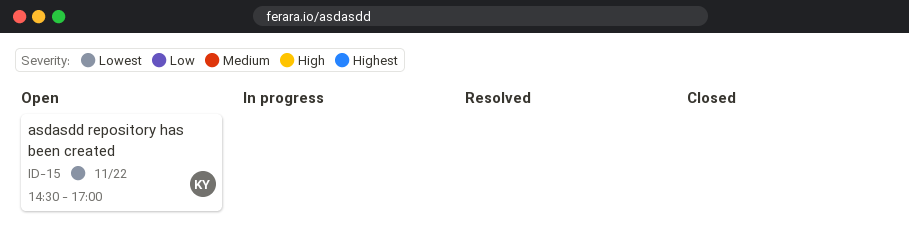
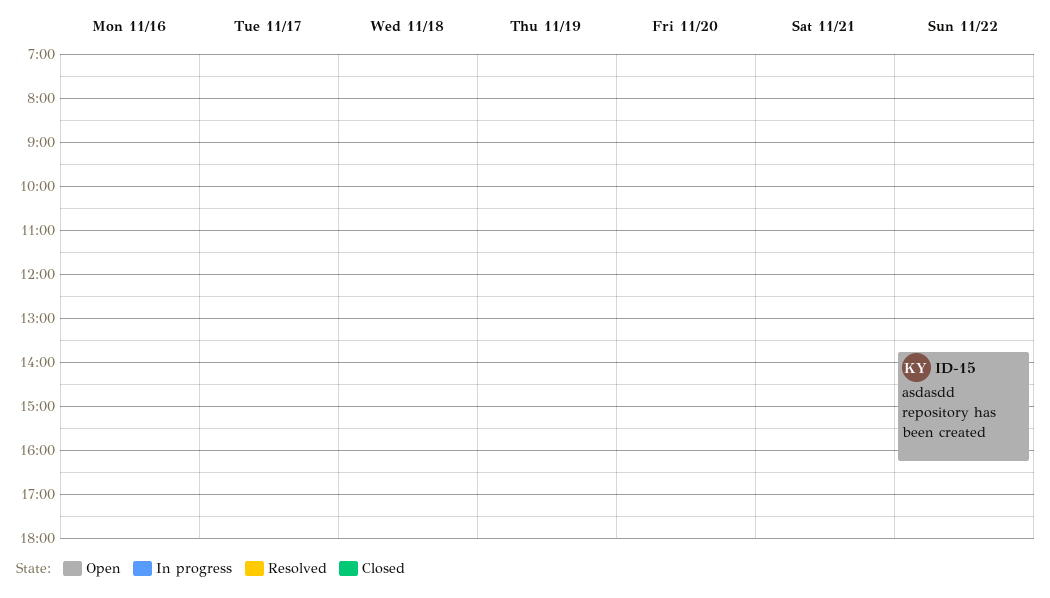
ID-15, begins: 14:30 -> 13:45
ID-15, ends: 17:00 -> 16:15

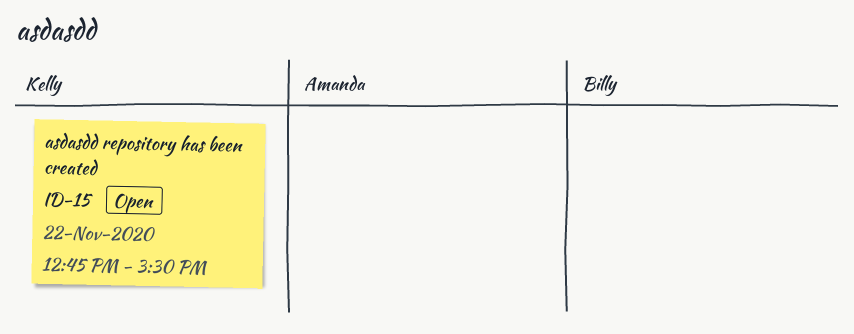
ID-15, begins: 13:45 -> 12:45
ID-15, ends: 16:15 -> 15:30

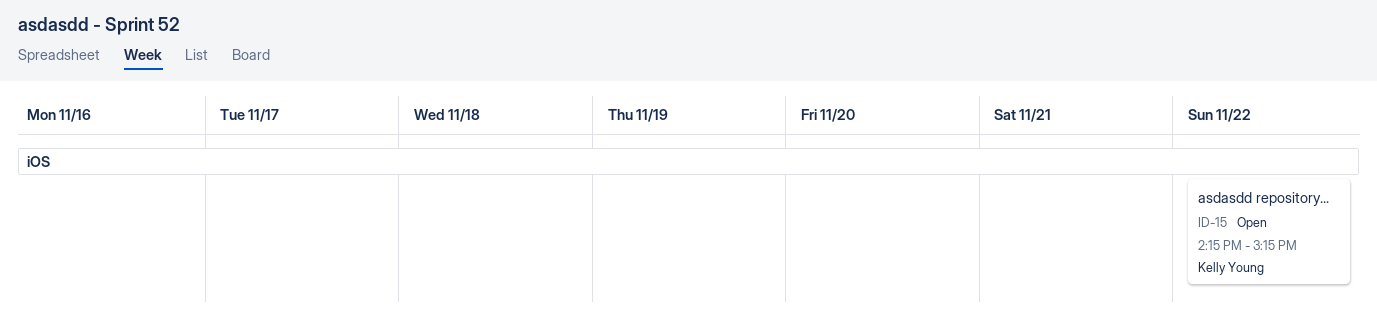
ID-15, begins: 12:45 -> 14:15
ID-15, ends: 15:30 -> 15:15

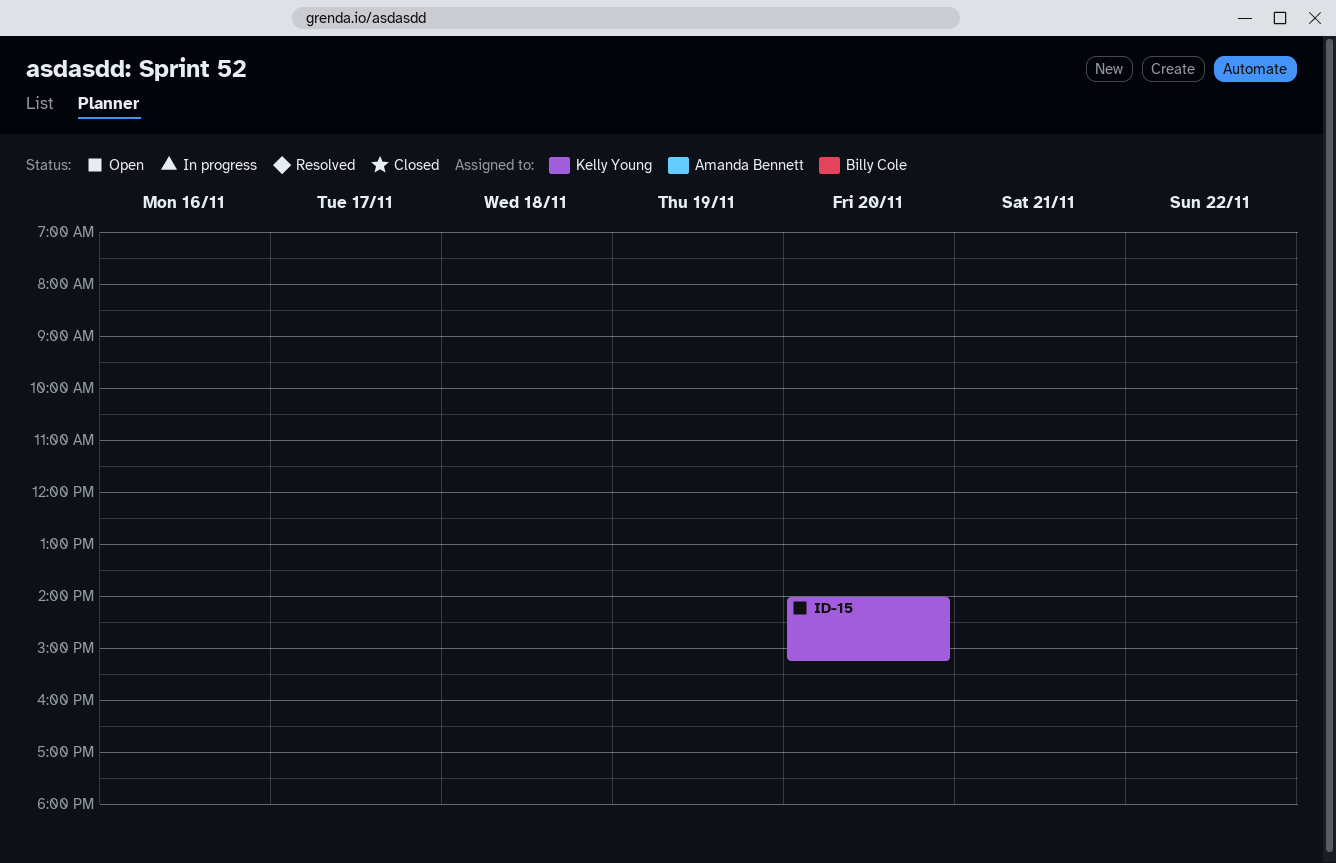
ID-15, day: Nov 22 -> Nov 20
ID-15, begins: 14:15 -> 14:00

